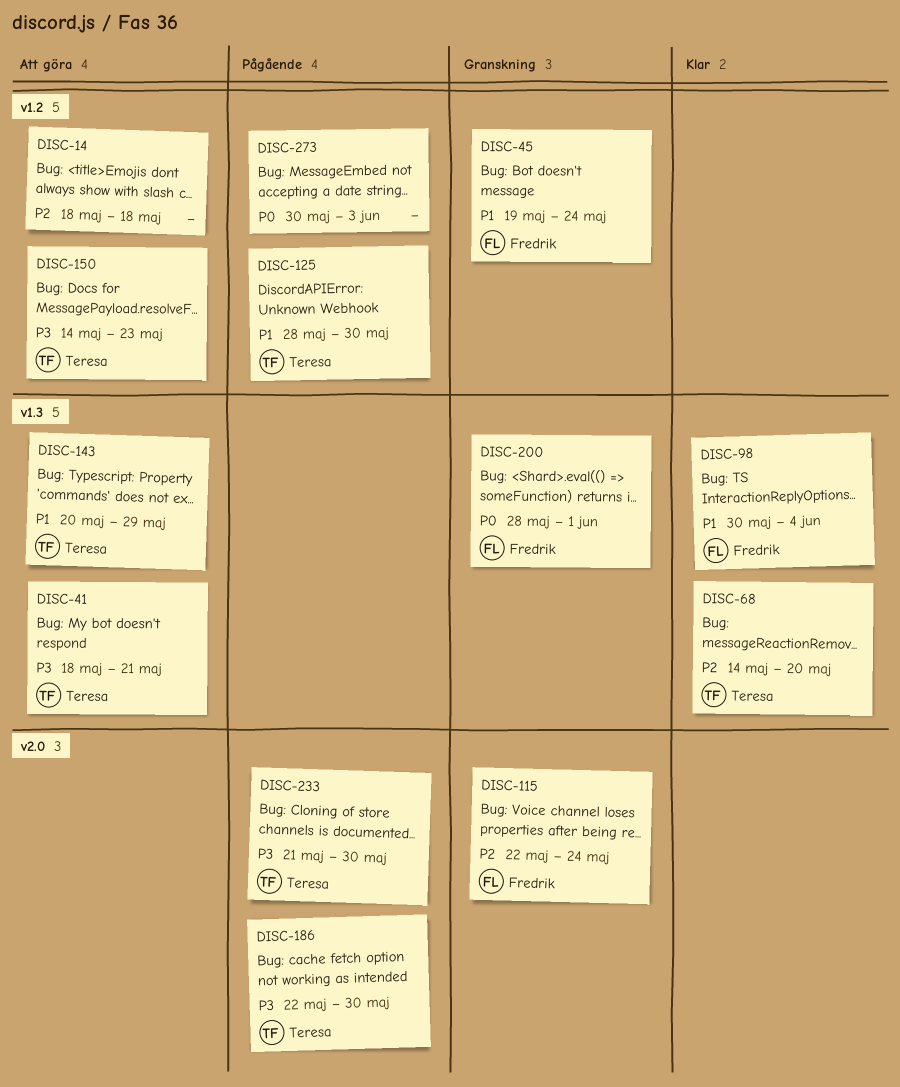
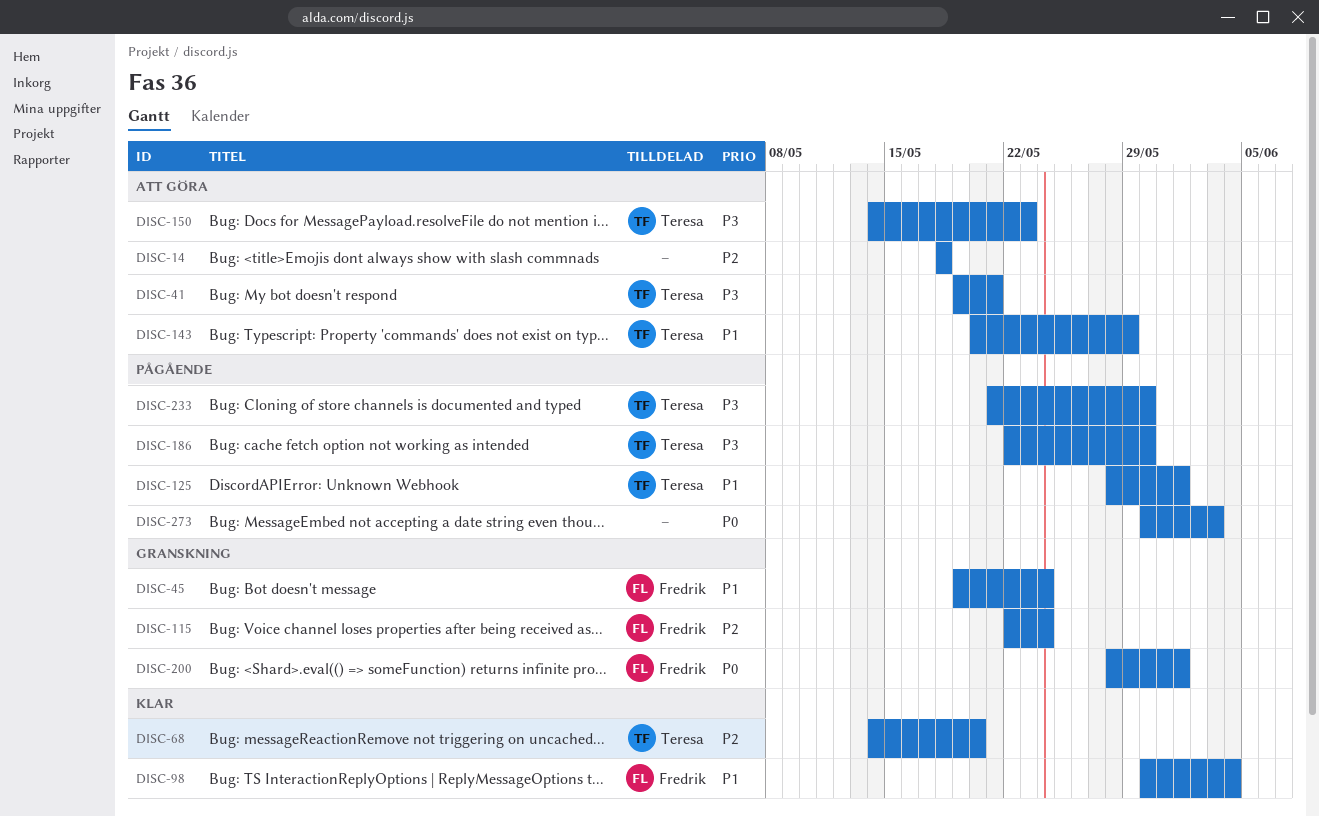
DISC-41, start: May 18 -> May 19
DISC-125, due: May 30 -> Jun 1

